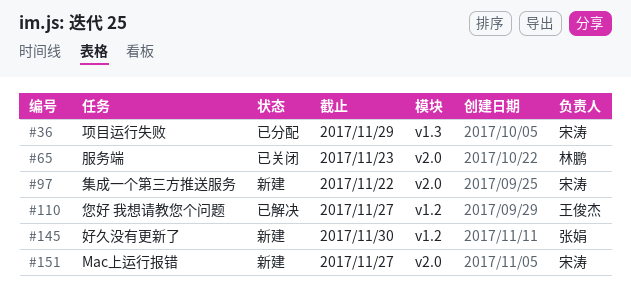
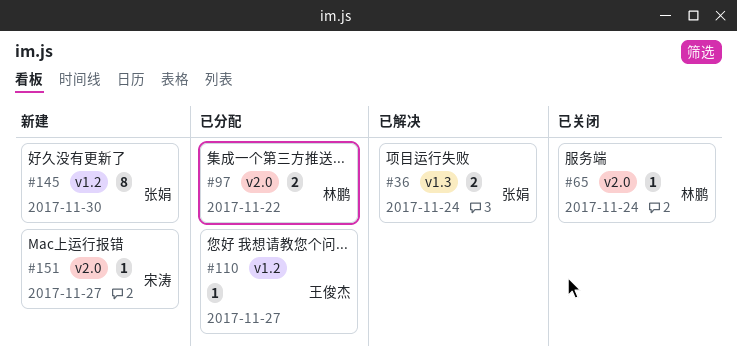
#36, status: 已分配 -> 已解决
#36, owner: 宋涛 -> 张娟
#36, due: Nov 29 -> Nov 24
#65, due: Nov 23 -> Nov 24
#97, status: 新建 -> 已分配
#97, owner: 宋涛 -> 林鹏
#110, status: 已解决 -> 已分配

